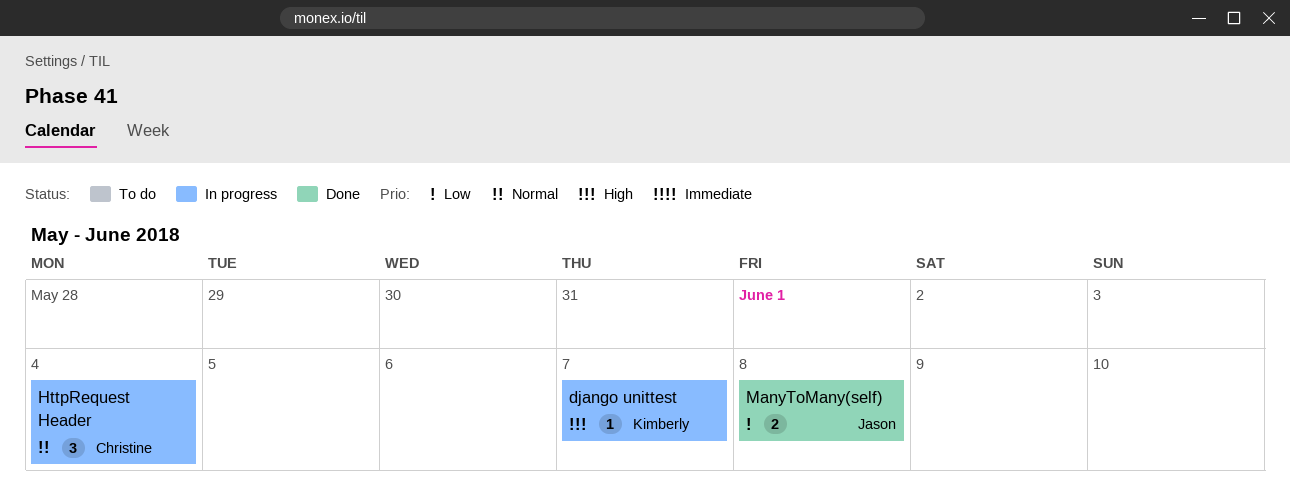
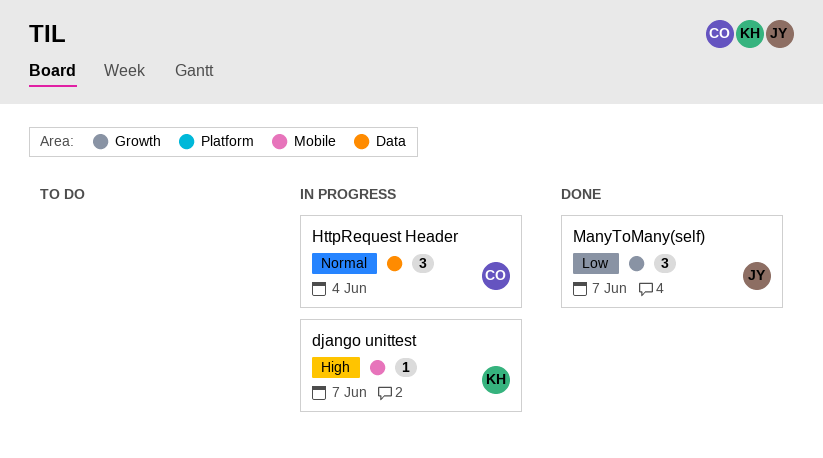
ManyToMany(self), estimate: 2 -> 3
ManyToMany(self), due: Jun 8 -> Jun 7

